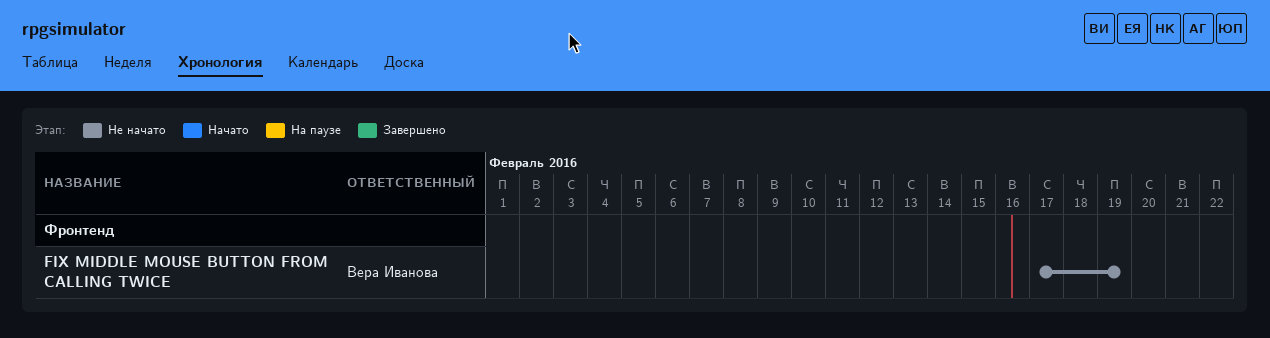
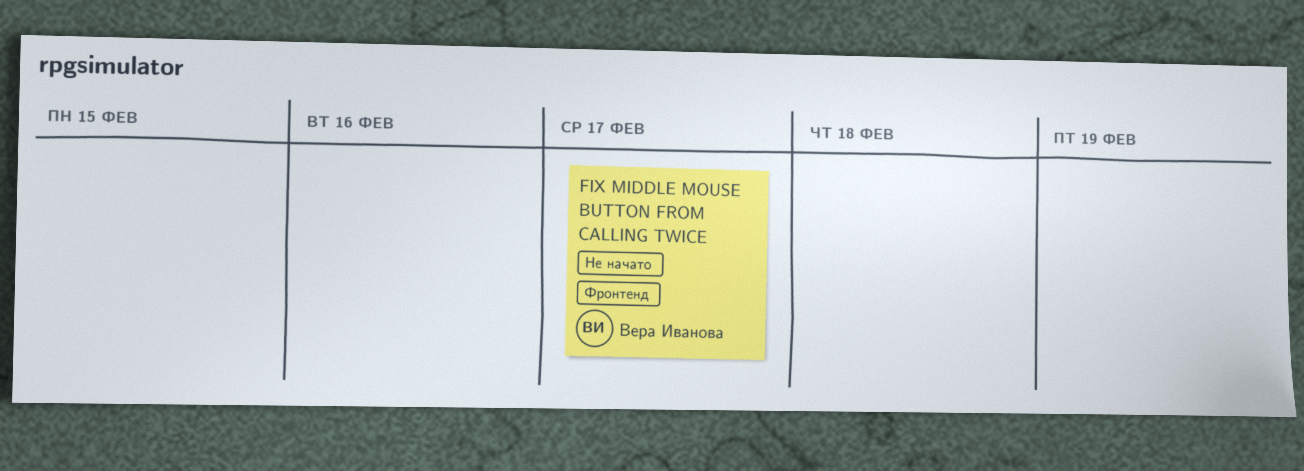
FIX MIDDLE MOUSE BUTTON FROM CALLING TWICE, due: Feb 19 -> Feb 17

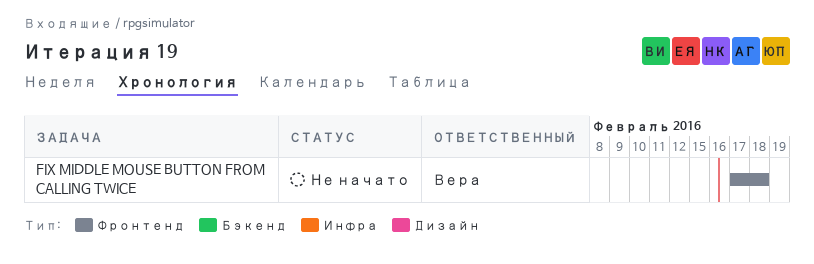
FIX MIDDLE MOUSE BUTTON FROM CALLING TWICE, due: Feb 17 -> Feb 18

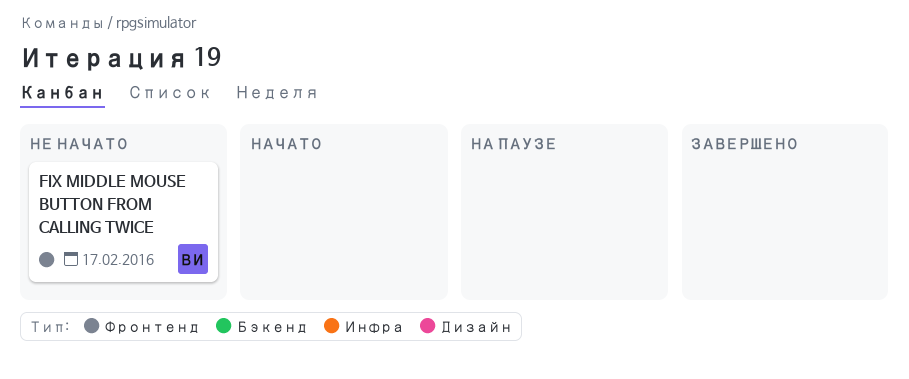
FIX MIDDLE MOUSE BUTTON FROM CALLING TWICE, due: Feb 18 -> Feb 17

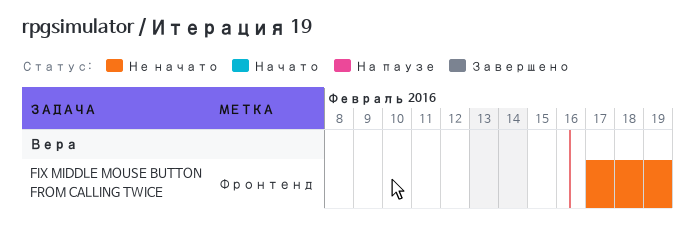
FIX MIDDLE MOUSE BUTTON FROM CALLING TWICE, due: Feb 17 -> Feb 19

